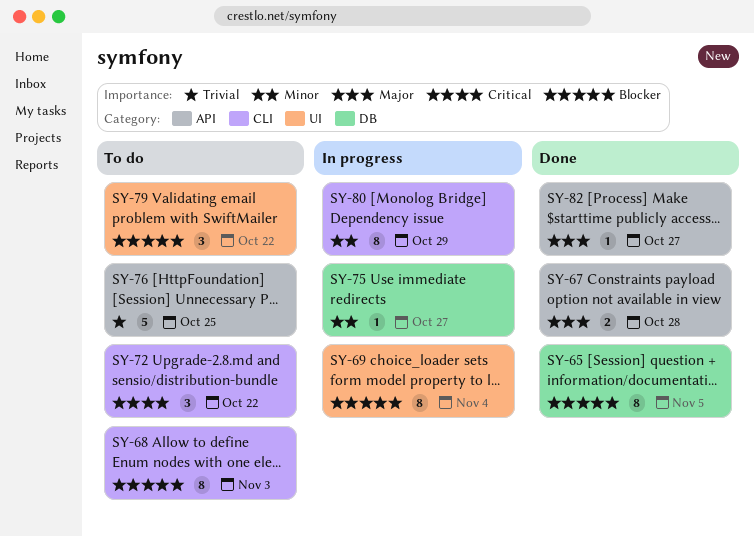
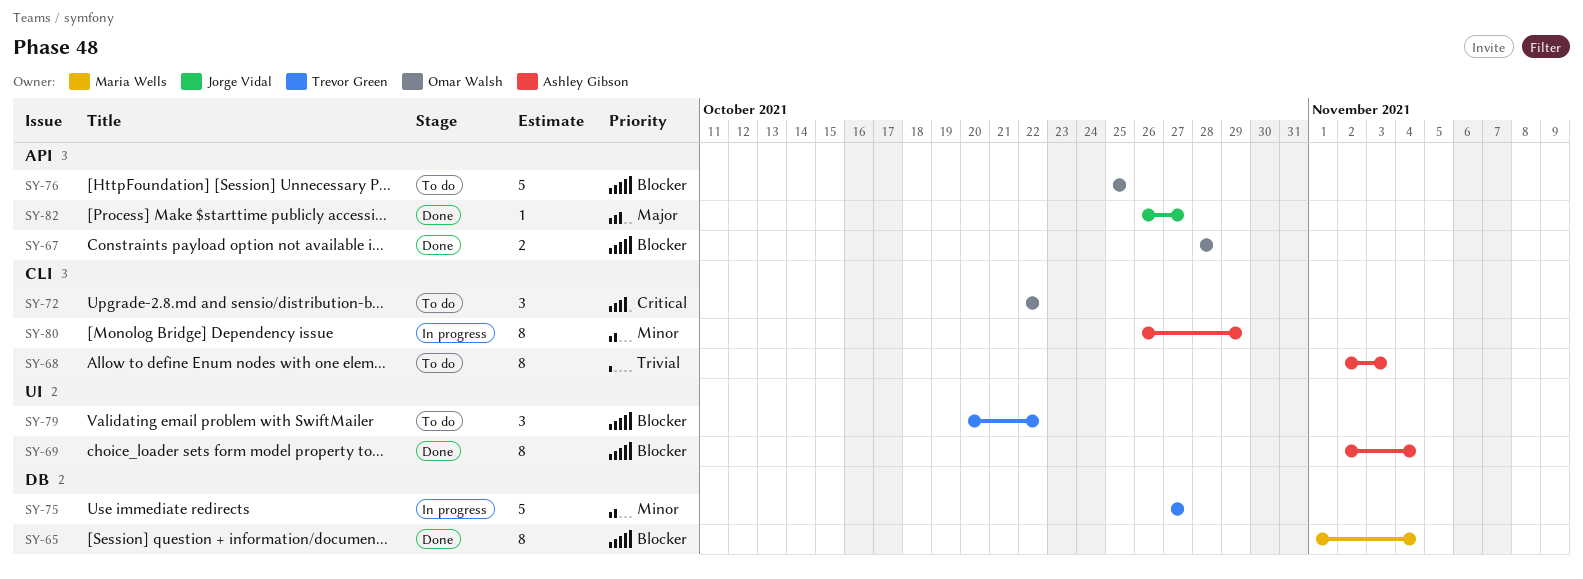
SY-65, due: Nov 5 -> Nov 4
SY-67, priority: Major -> Blocker
SY-68, priority: Blocker -> Trivial
SY-69, status: In progress -> Done
SY-75, estimate: 1 -> 5
SY-76, priority: Trivial -> Blocker

